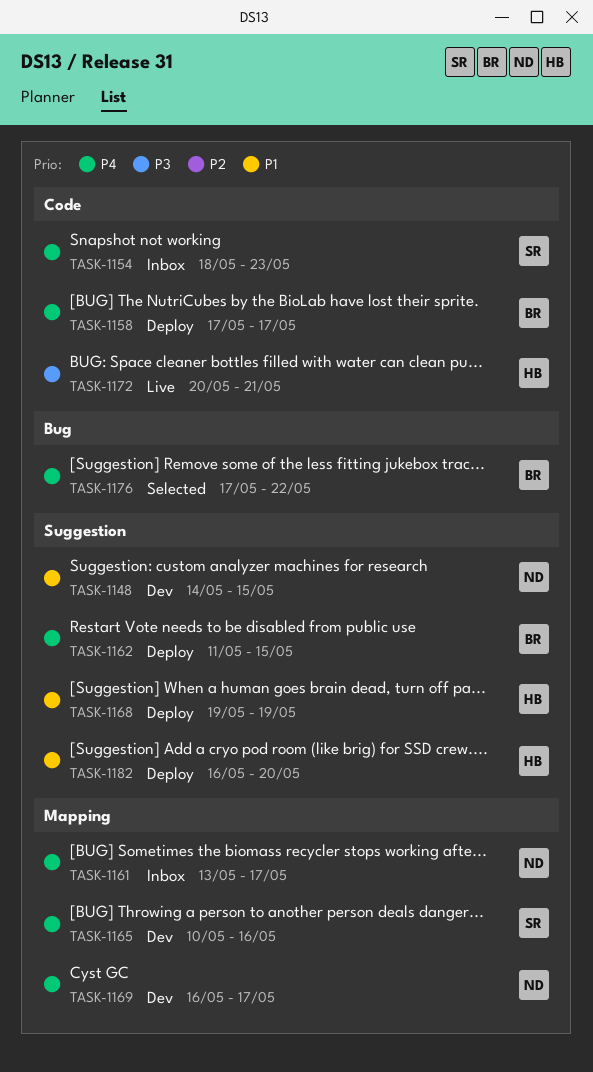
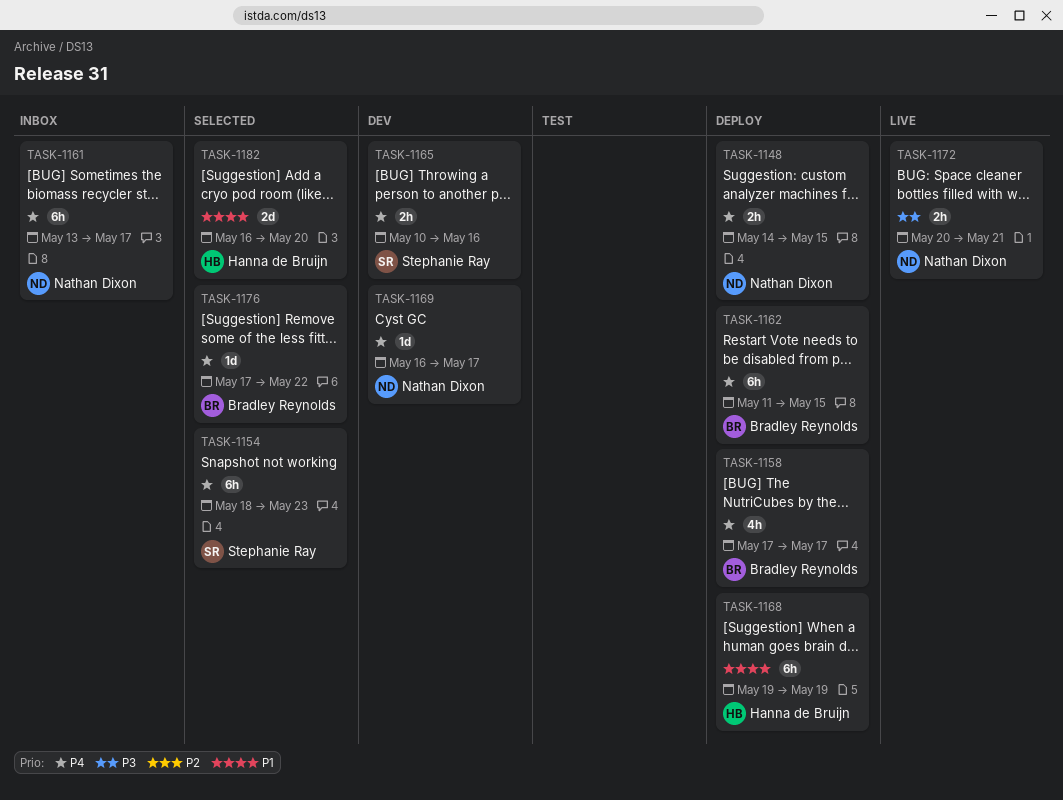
TASK-1148, status: Dev -> Deploy
TASK-1148, priority: P1 -> P4
TASK-1154, status: Inbox -> Selected
TASK-1172, owner: Hanna de Bruijn -> Nathan Dixon
TASK-1182, status: Deploy -> Selected

